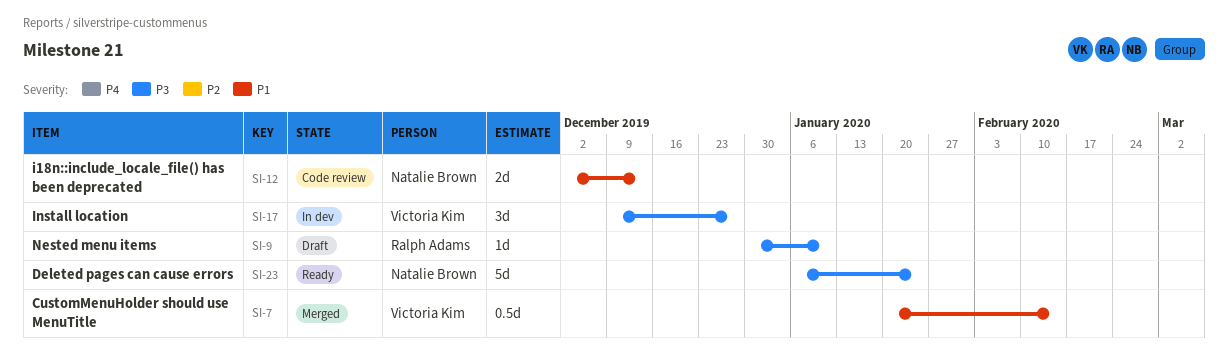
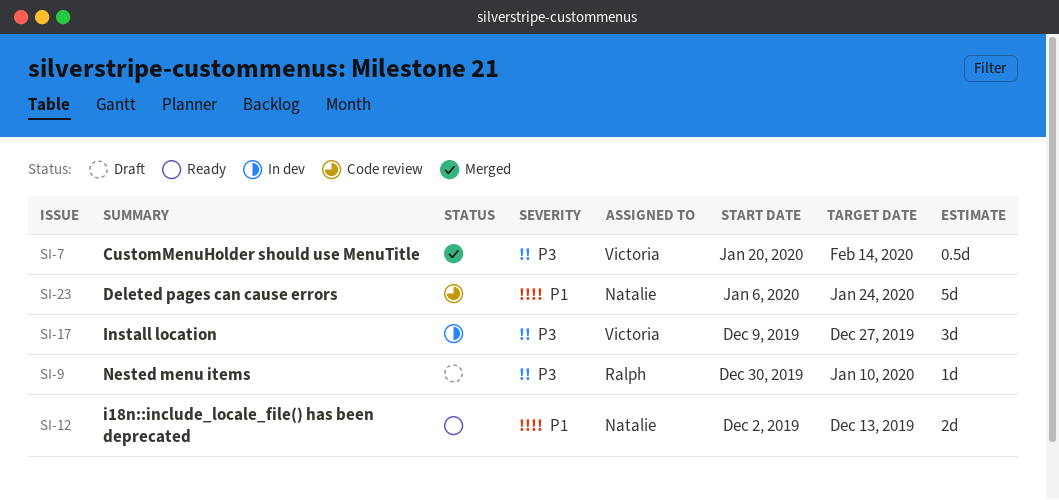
SI-7, priority: P1 -> P3
SI-12, status: Code review -> Ready
SI-23, status: Ready -> Code review
SI-23, priority: P3 -> P1

